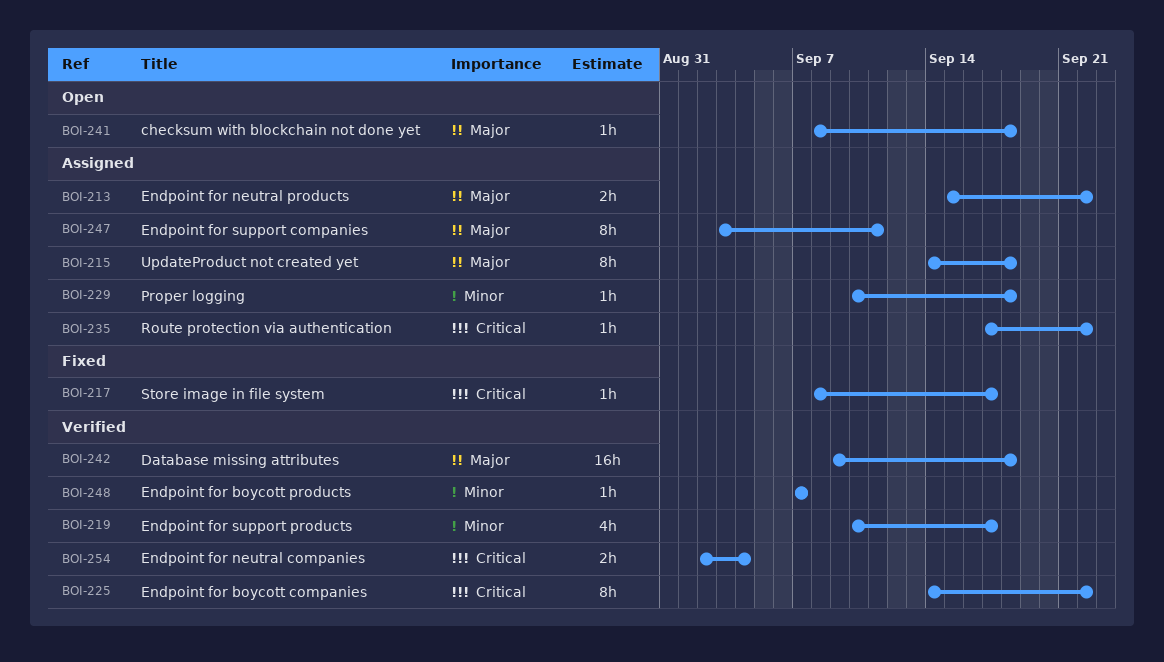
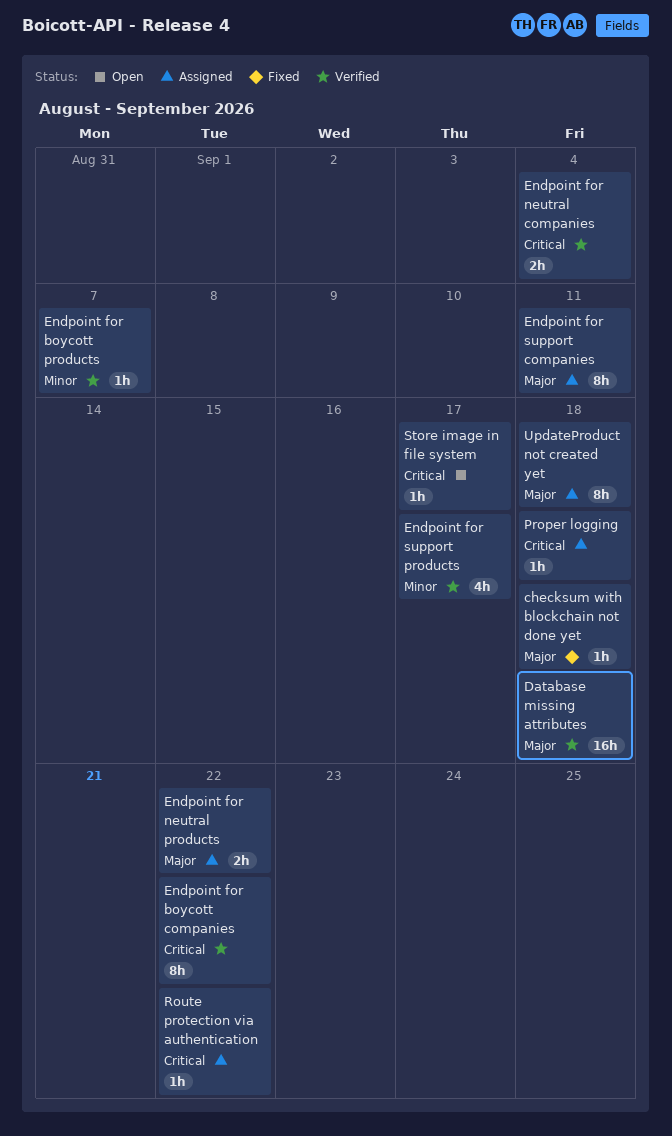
checksum with blockchain not done yet, status: Open -> Fixed
Proper logging, priority: Minor -> Critical
Store image in file system, status: Fixed -> Open

